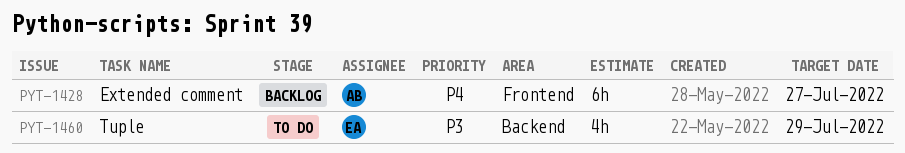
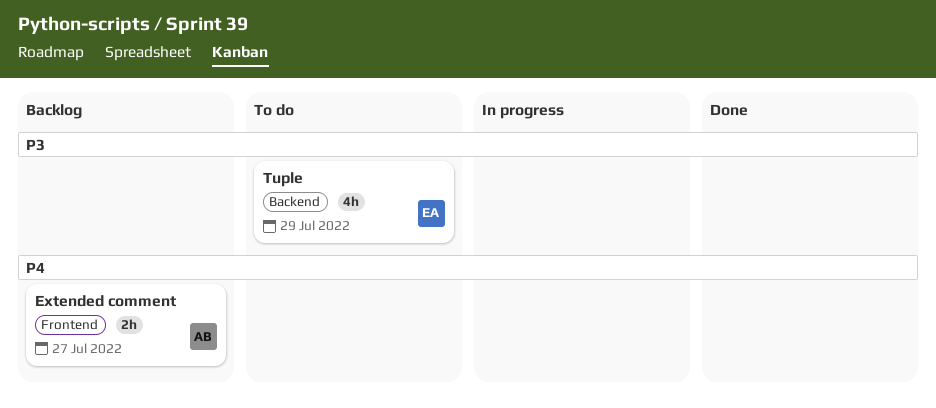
Extended comment, estimate: 6h -> 2h

